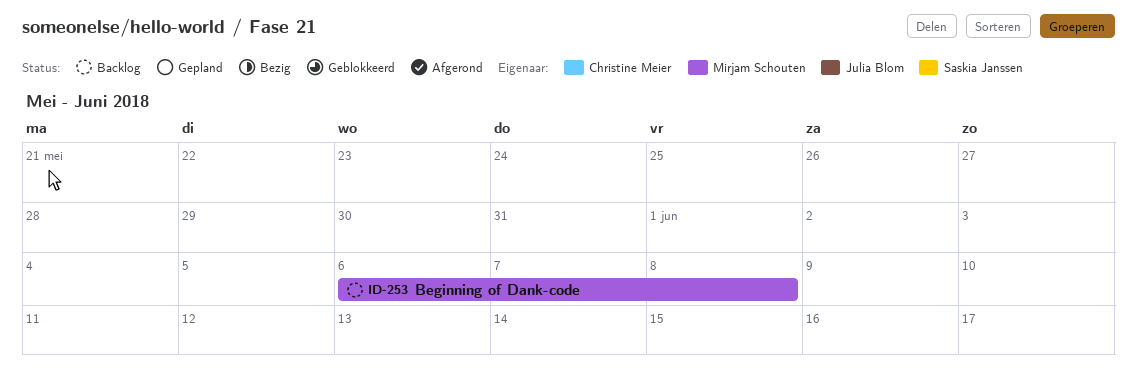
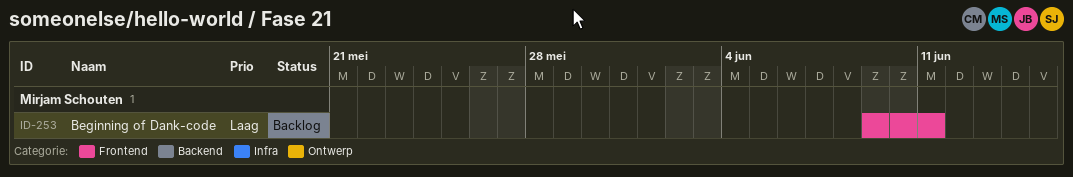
ID-253, start: Jun 6 -> Jun 9
ID-253, due: Jun 8 -> Jun 11

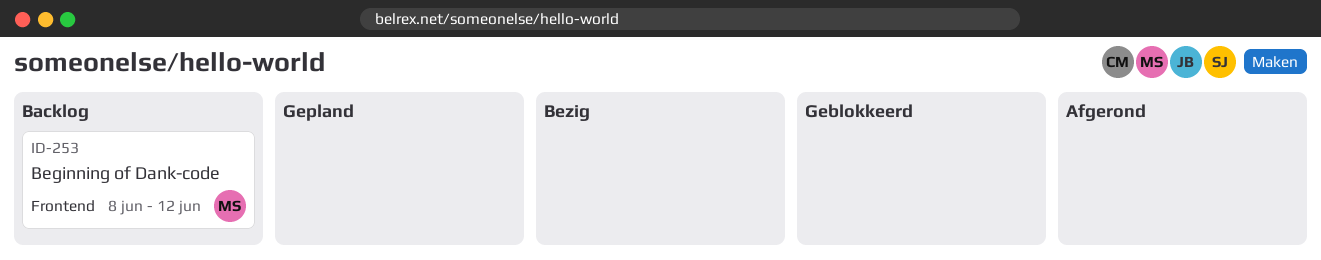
ID-253, start: Jun 9 -> Jun 8
ID-253, due: Jun 11 -> Jun 12

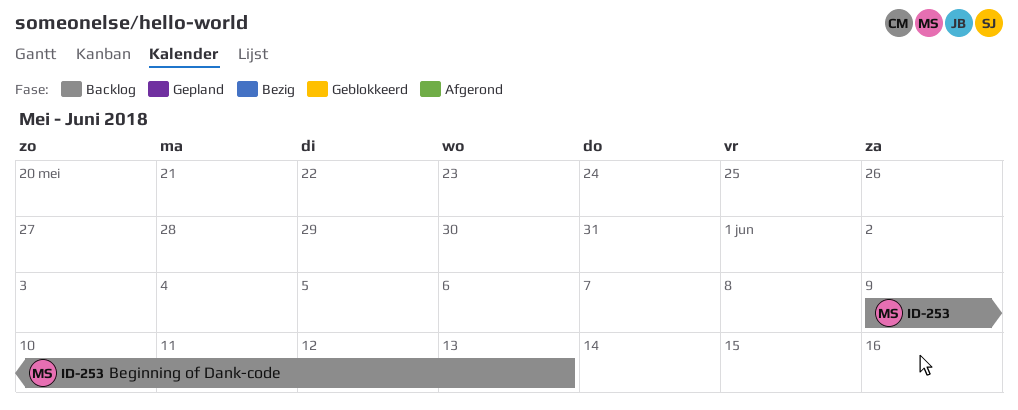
ID-253, start: Jun 8 -> Jun 9
ID-253, due: Jun 12 -> Jun 13

